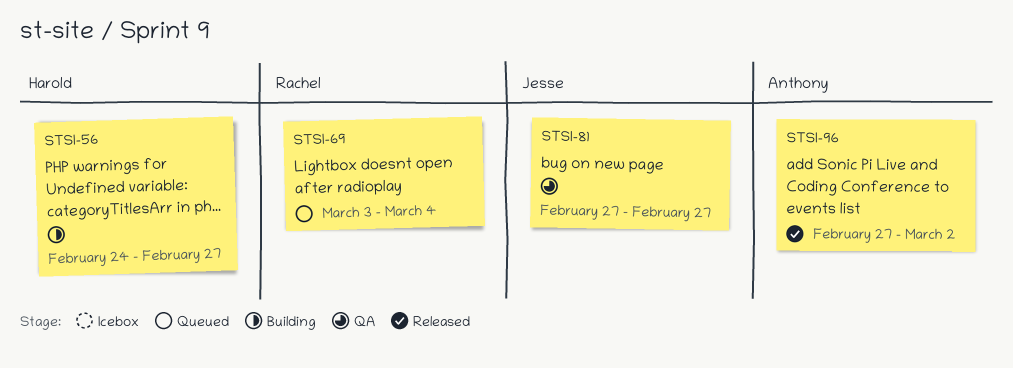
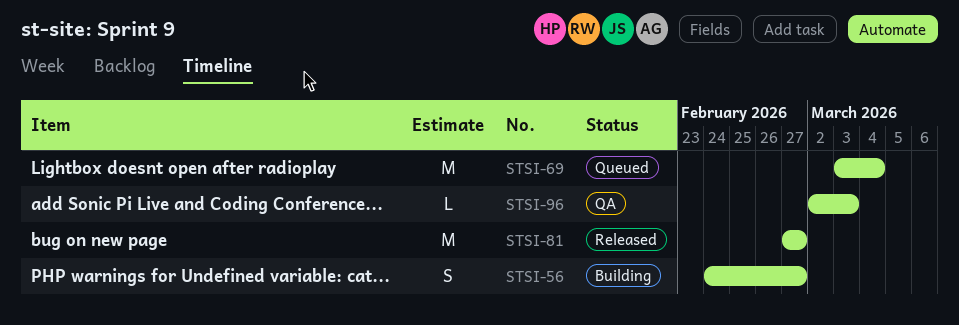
STSI-81, status: QA -> Released
STSI-96, status: Released -> QA
STSI-96, start: Feb 27 -> Mar 2
STSI-96, due: Mar 2 -> Mar 3

